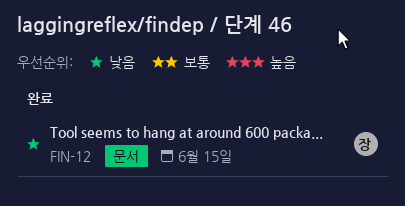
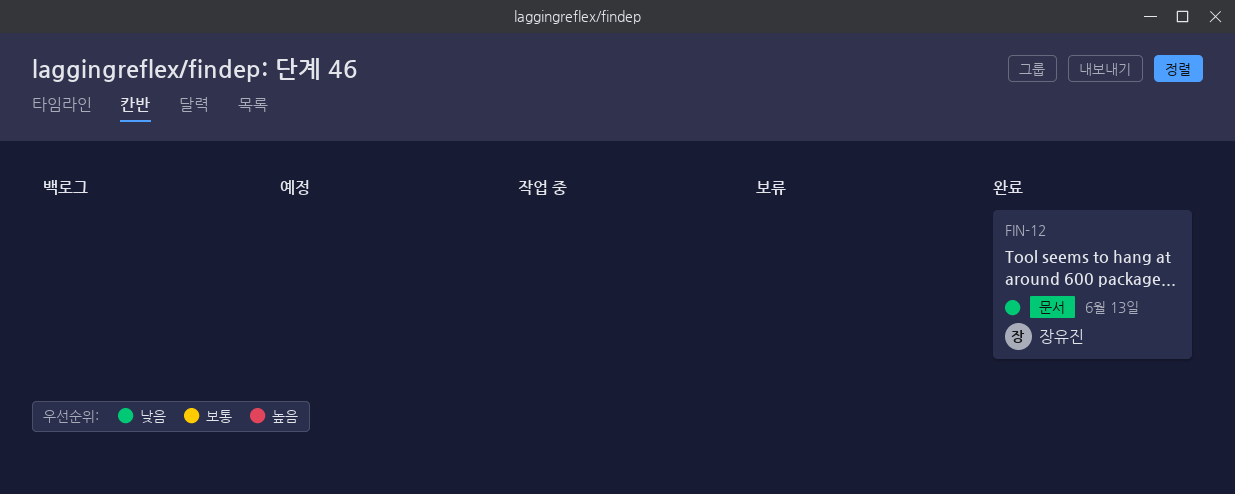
FIN-12, due: Jun 15 -> Jun 13

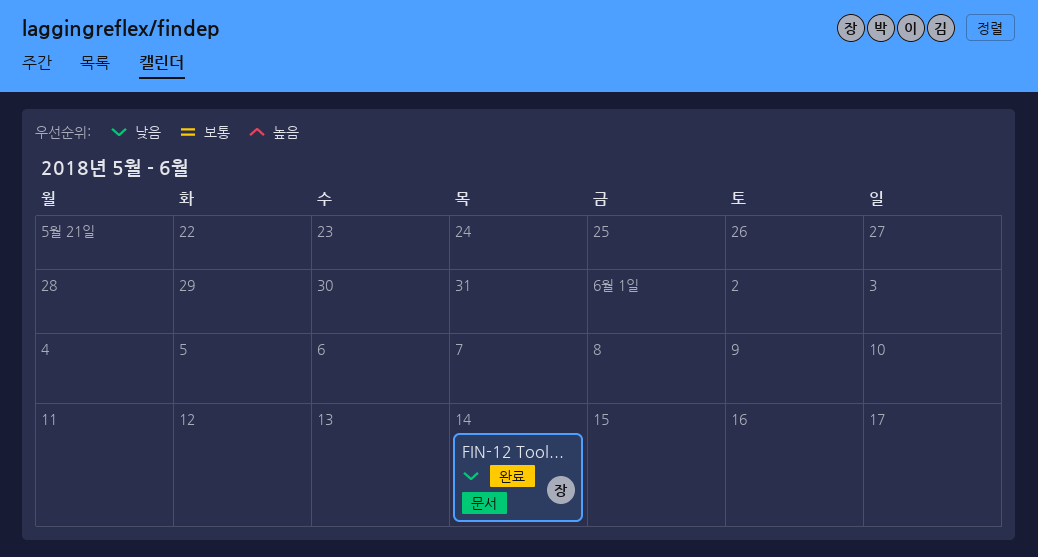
FIN-12, due: Jun 13 -> Jun 14

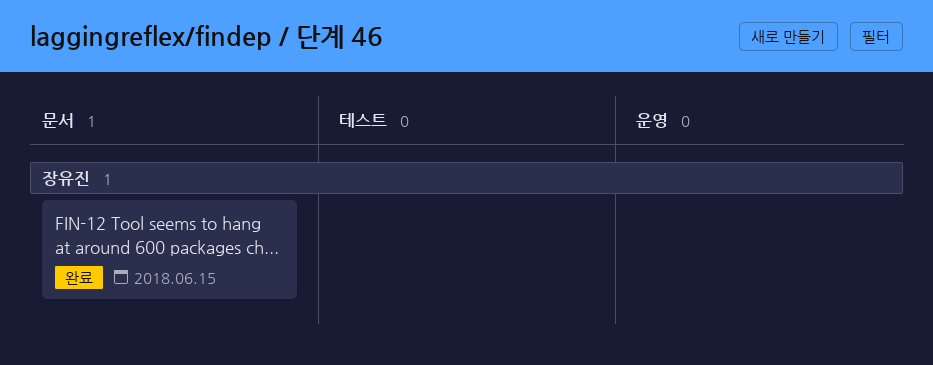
FIN-12, due: Jun 14 -> Jun 15

